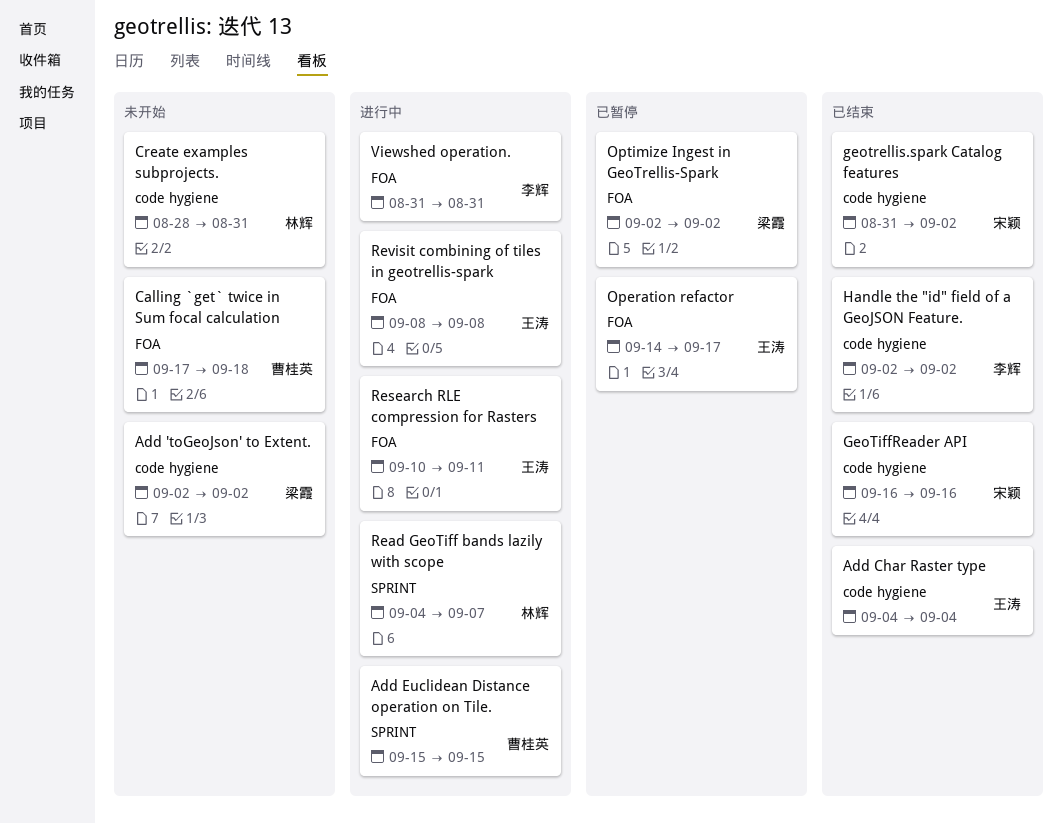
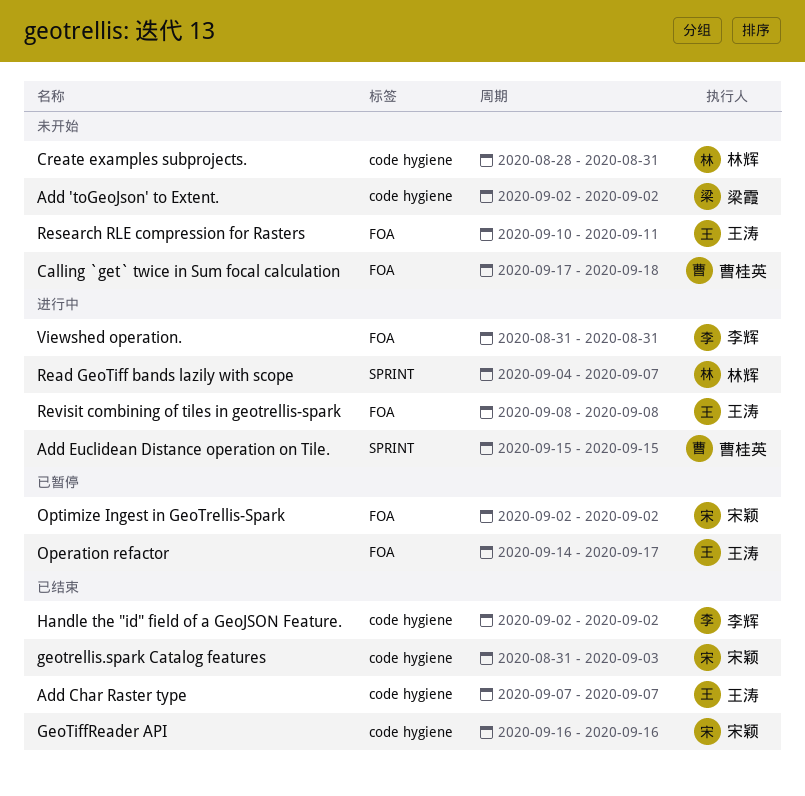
Add Char Raster type, start: Sep 4 -> Sep 7
Add Char Raster type, due: Sep 4 -> Sep 7
geotrellis.spark Catalog features, due: Sep 2 -> Sep 3
Optimize Ingest in GeoTrellis-Spark, owner: 梁霞 -> 宋颖
Research RLE compression for Rasters, status: 进行中 -> 未开始

